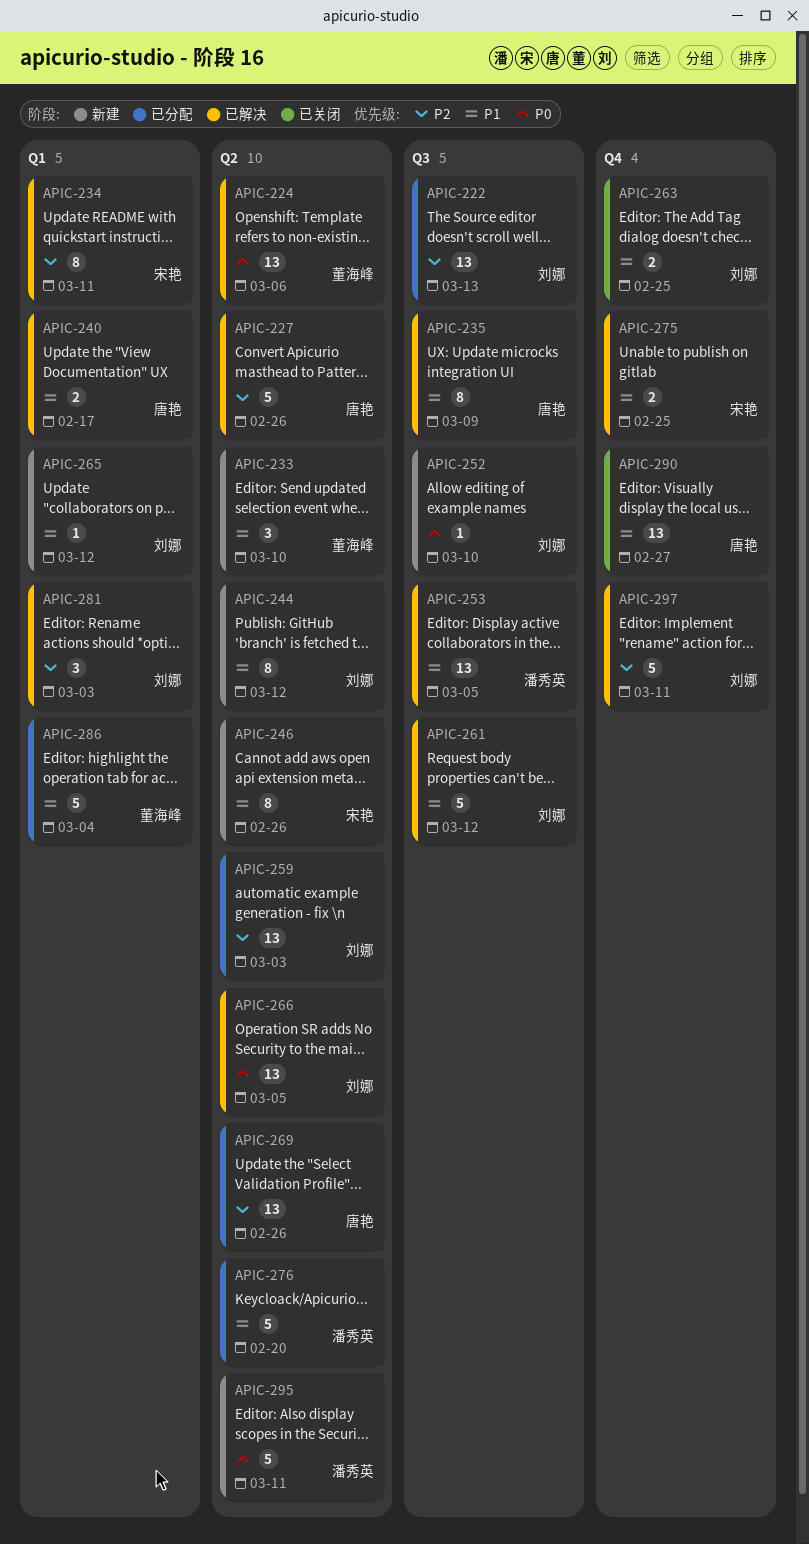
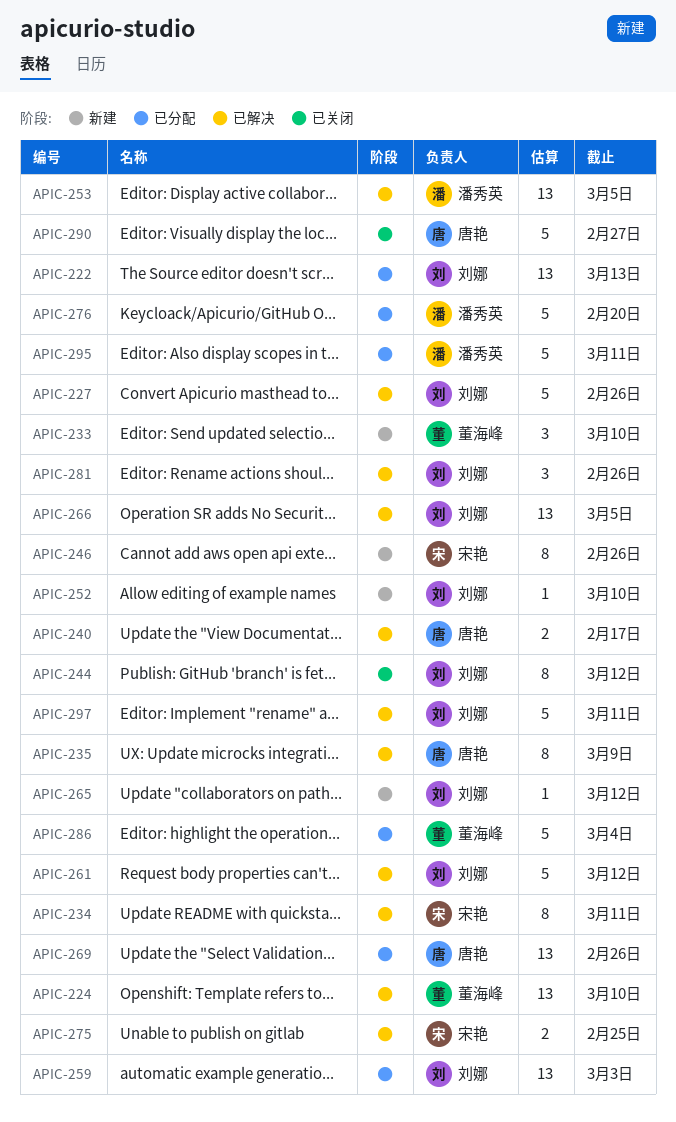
APIC-224, due: Mar 6 -> Mar 10
APIC-227, owner: 唐艳 -> 刘娜
APIC-244, status: 新建 -> 已关闭
APIC-263: present -> none
APIC-281, due: Mar 3 -> Feb 26
APIC-290, estimate: 13 -> 5
APIC-295, status: 新建 -> 已分配

